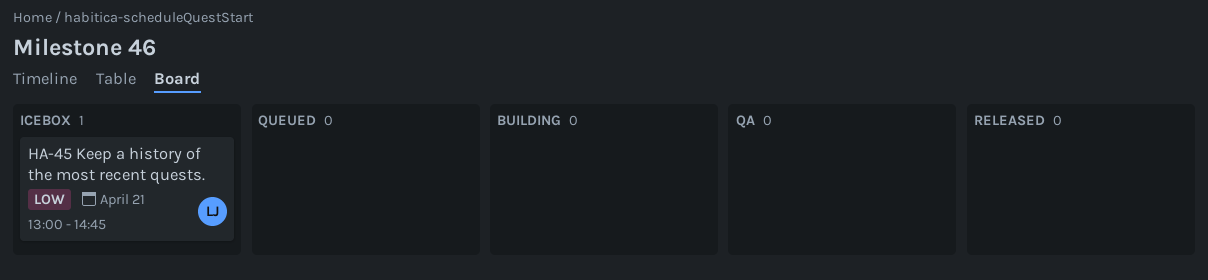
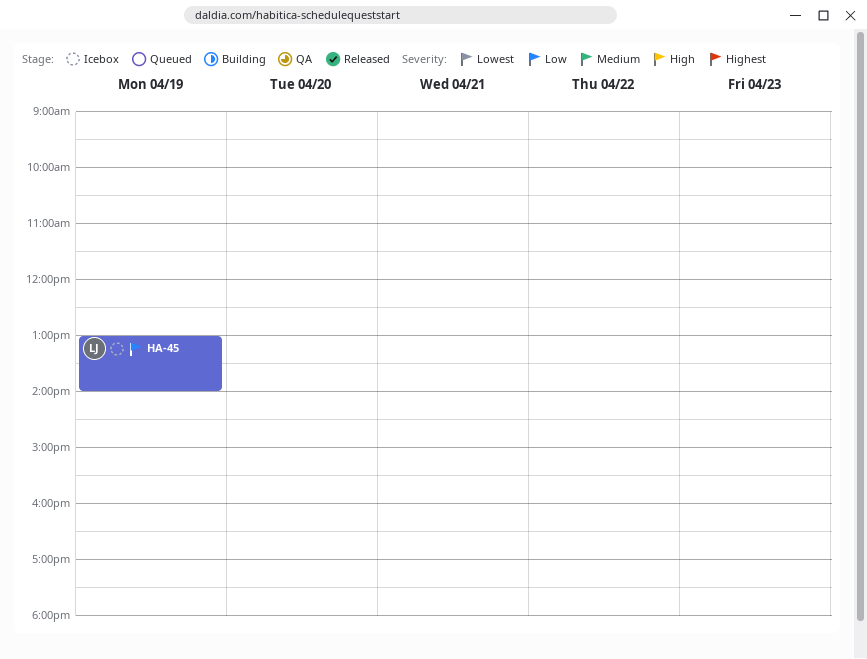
HA-45, day: Apr 21 -> Apr 19
HA-45, ends: 14:45 -> 14:00

